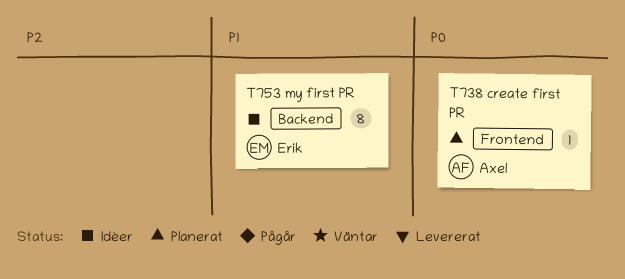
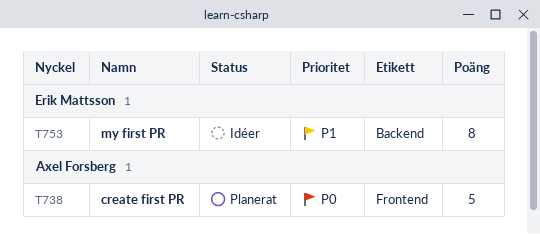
T738, estimate: 1 -> 5

